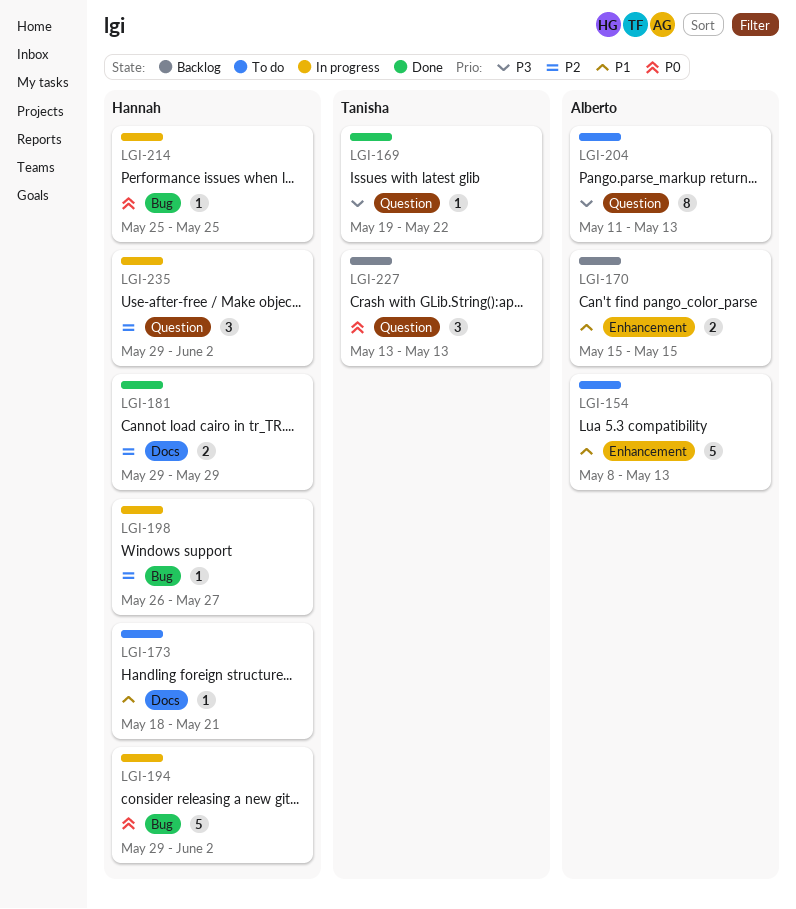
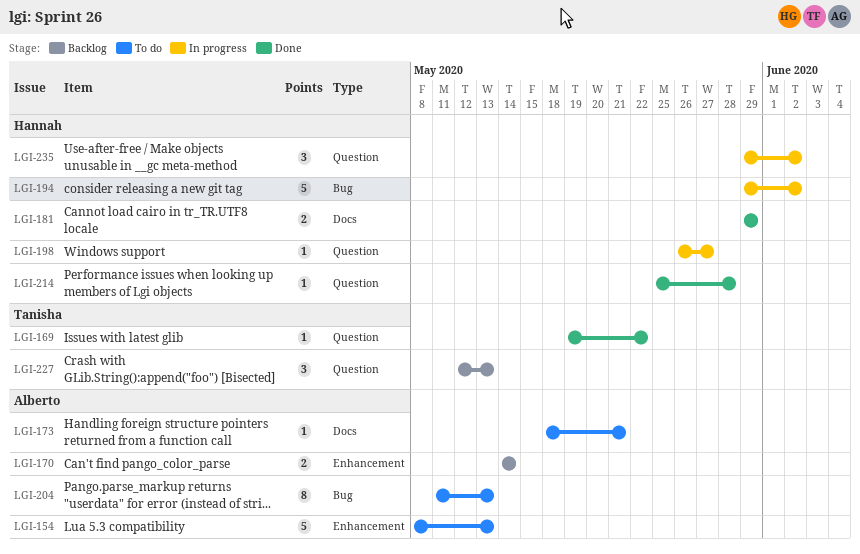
LGI-170, start: May 15 -> May 14
LGI-170, due: May 15 -> May 14
LGI-173, owner: Hannah -> Alberto
LGI-198, label: Bug -> Question
LGI-204, label: Question -> Bug
LGI-214, status: In progress -> Done
LGI-214, label: Bug -> Question
LGI-214, due: May 25 -> May 28
LGI-227, start: May 13 -> May 12

